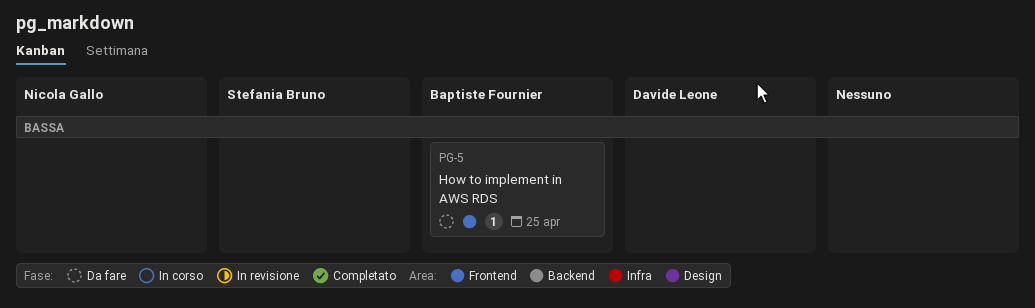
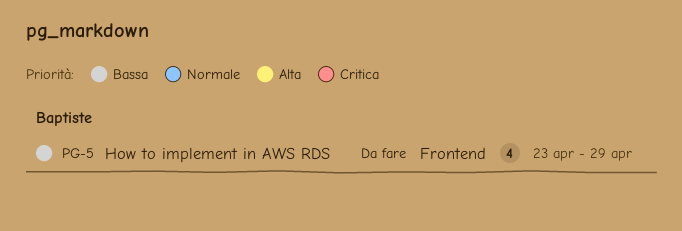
PG-5, estimate: 1 -> 4
PG-5, due: Apr 25 -> Apr 29

